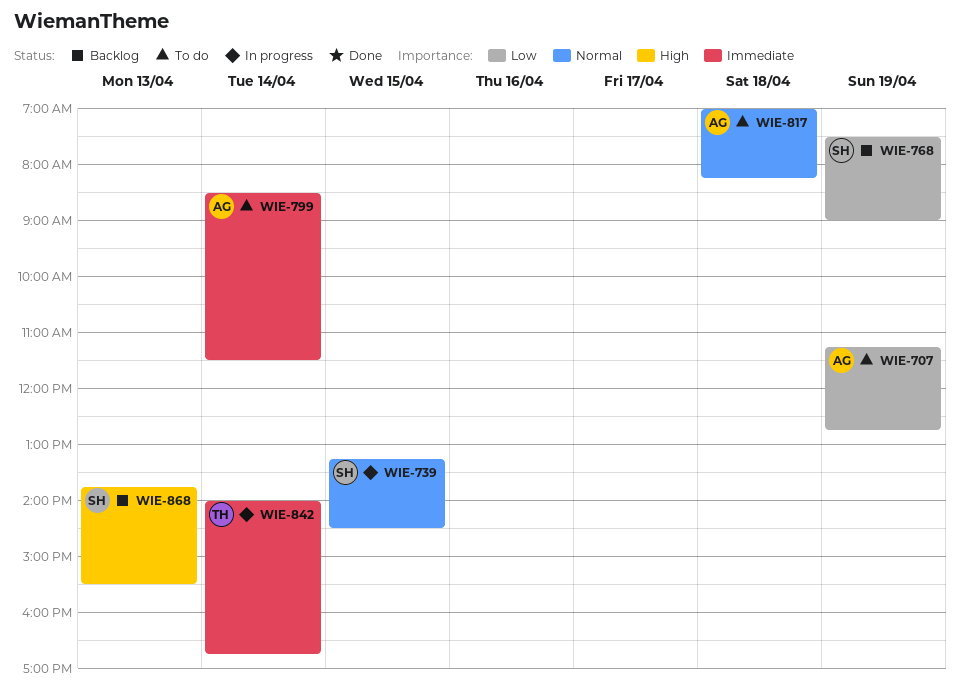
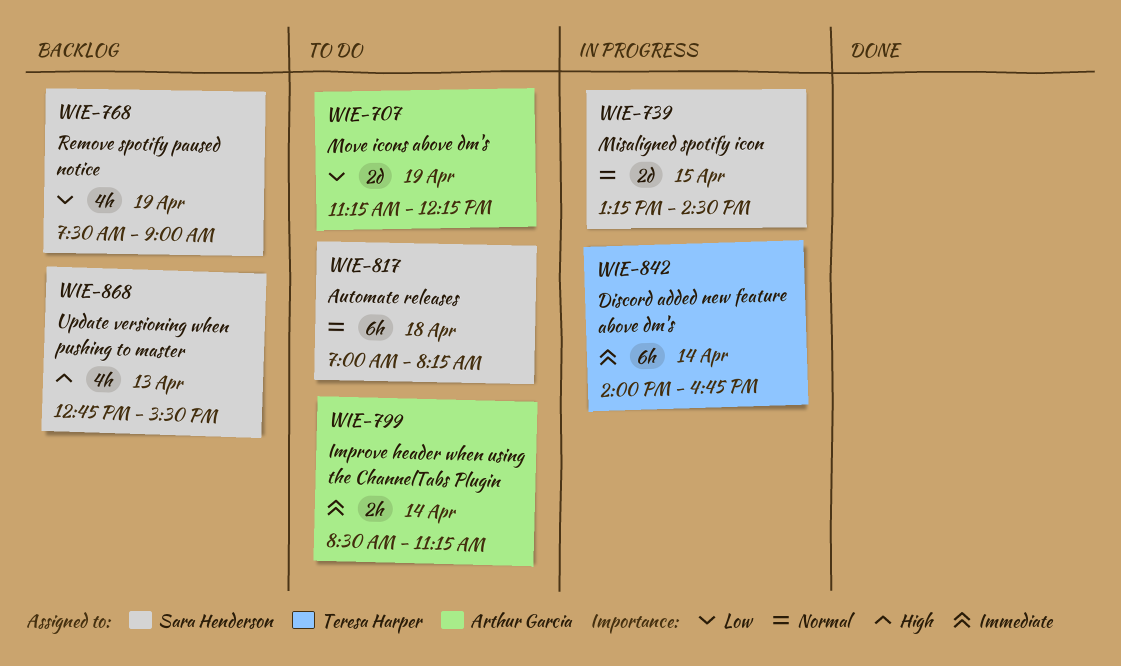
WIE-707, ends: 12:45 -> 12:15
WIE-799, ends: 11:30 -> 11:15
WIE-817, owner: Arthur Garcia -> Sara Henderson
WIE-868, begins: 13:45 -> 12:45

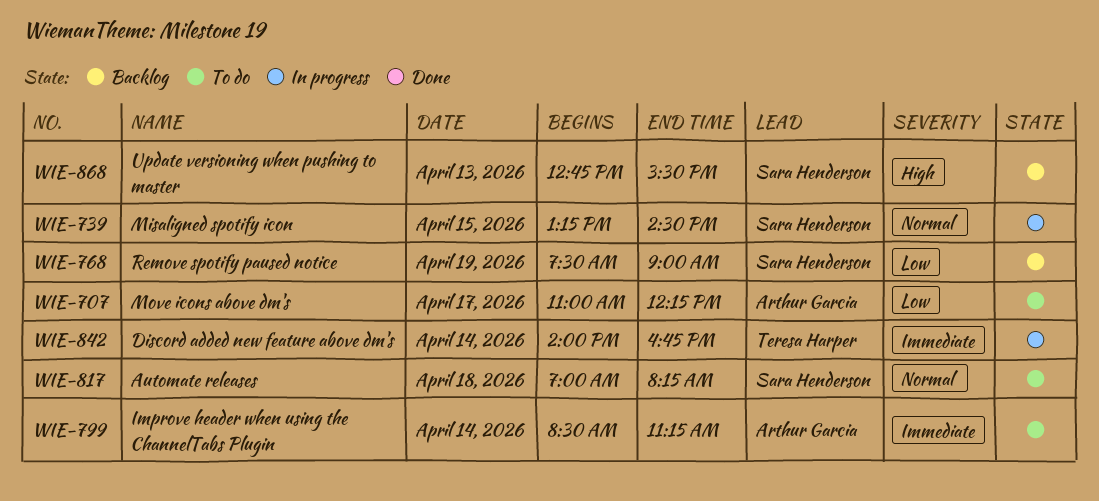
WIE-707, day: Apr 19 -> Apr 17
WIE-707, begins: 11:15 -> 11:00

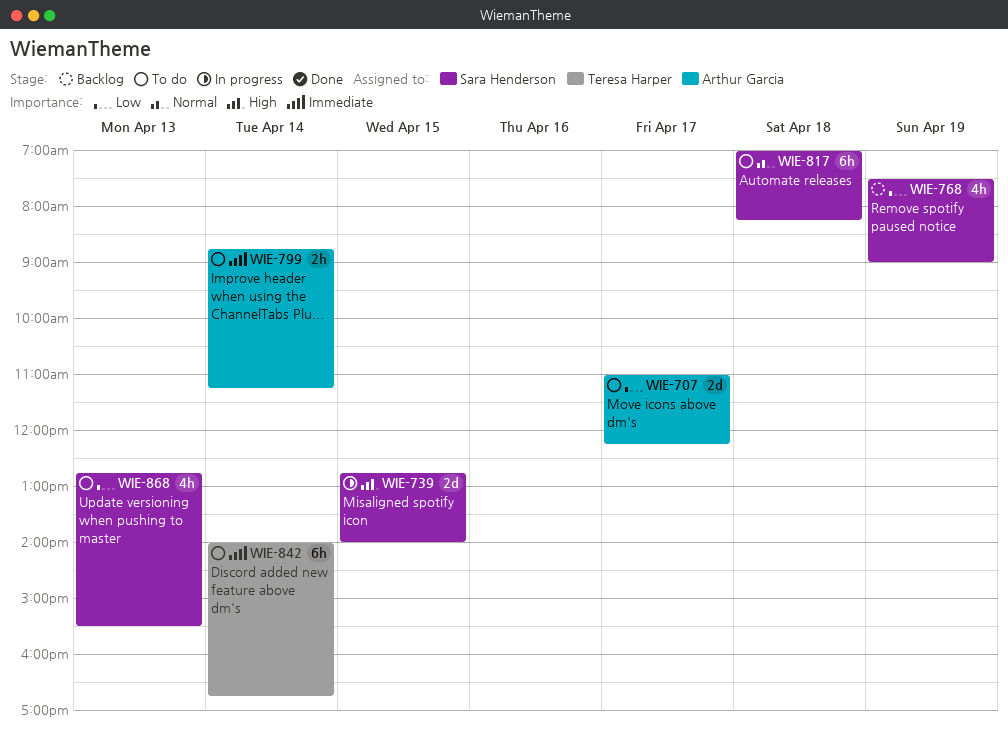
WIE-739, priority: Normal -> High
WIE-739, begins: 13:15 -> 12:45
WIE-739, ends: 14:30 -> 14:00
WIE-799, begins: 08:30 -> 08:45
WIE-842, status: In progress -> To do
WIE-868, status: Backlog -> To do
WIE-868, priority: High -> Low

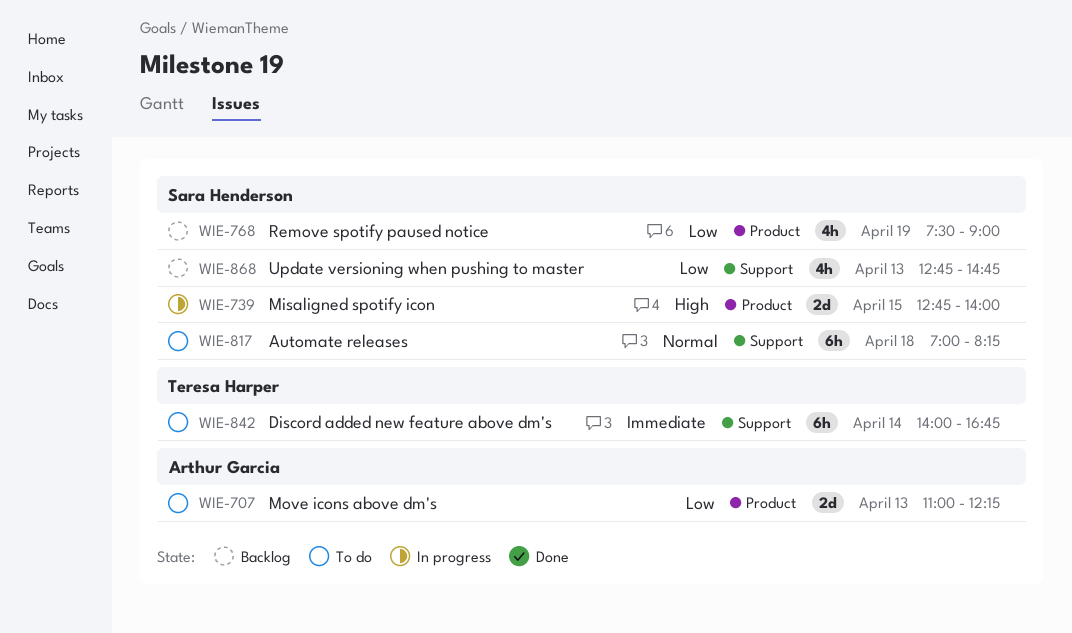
WIE-707, day: Apr 17 -> Apr 13
WIE-799: present -> none
WIE-868, status: To do -> Backlog
WIE-868, ends: 15:30 -> 14:45

